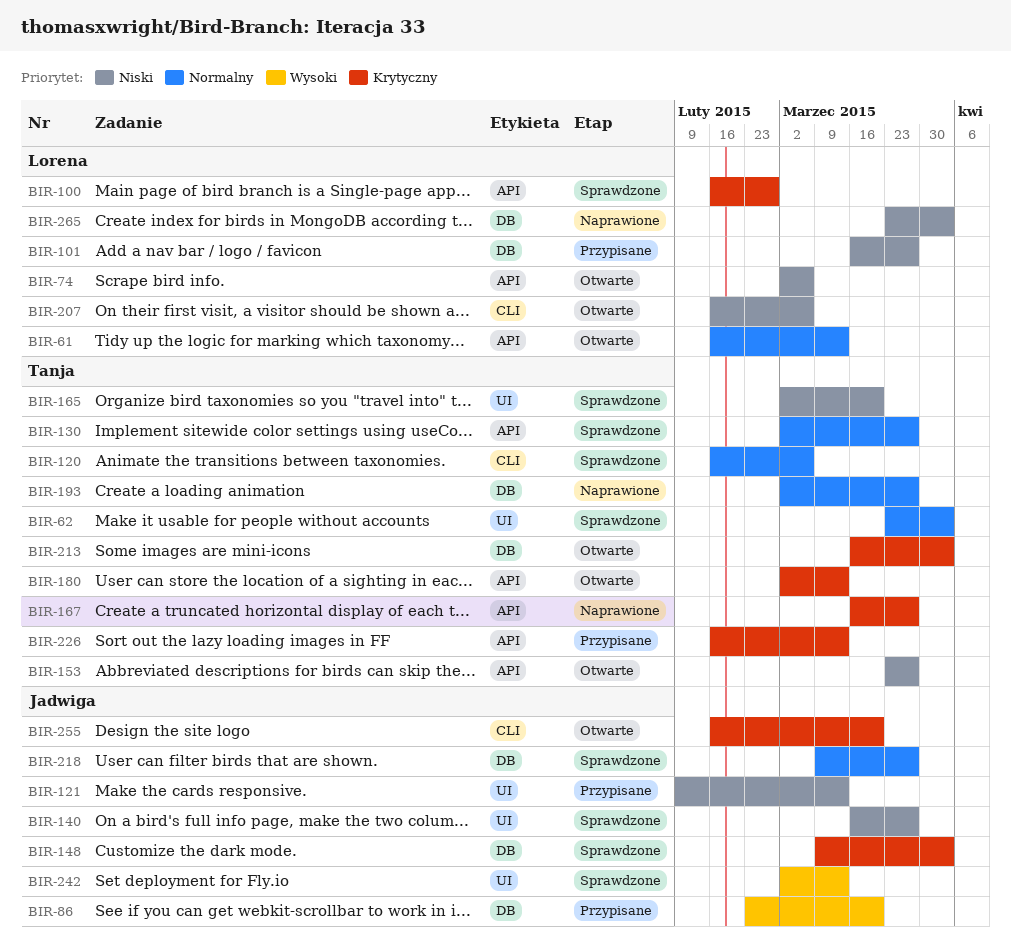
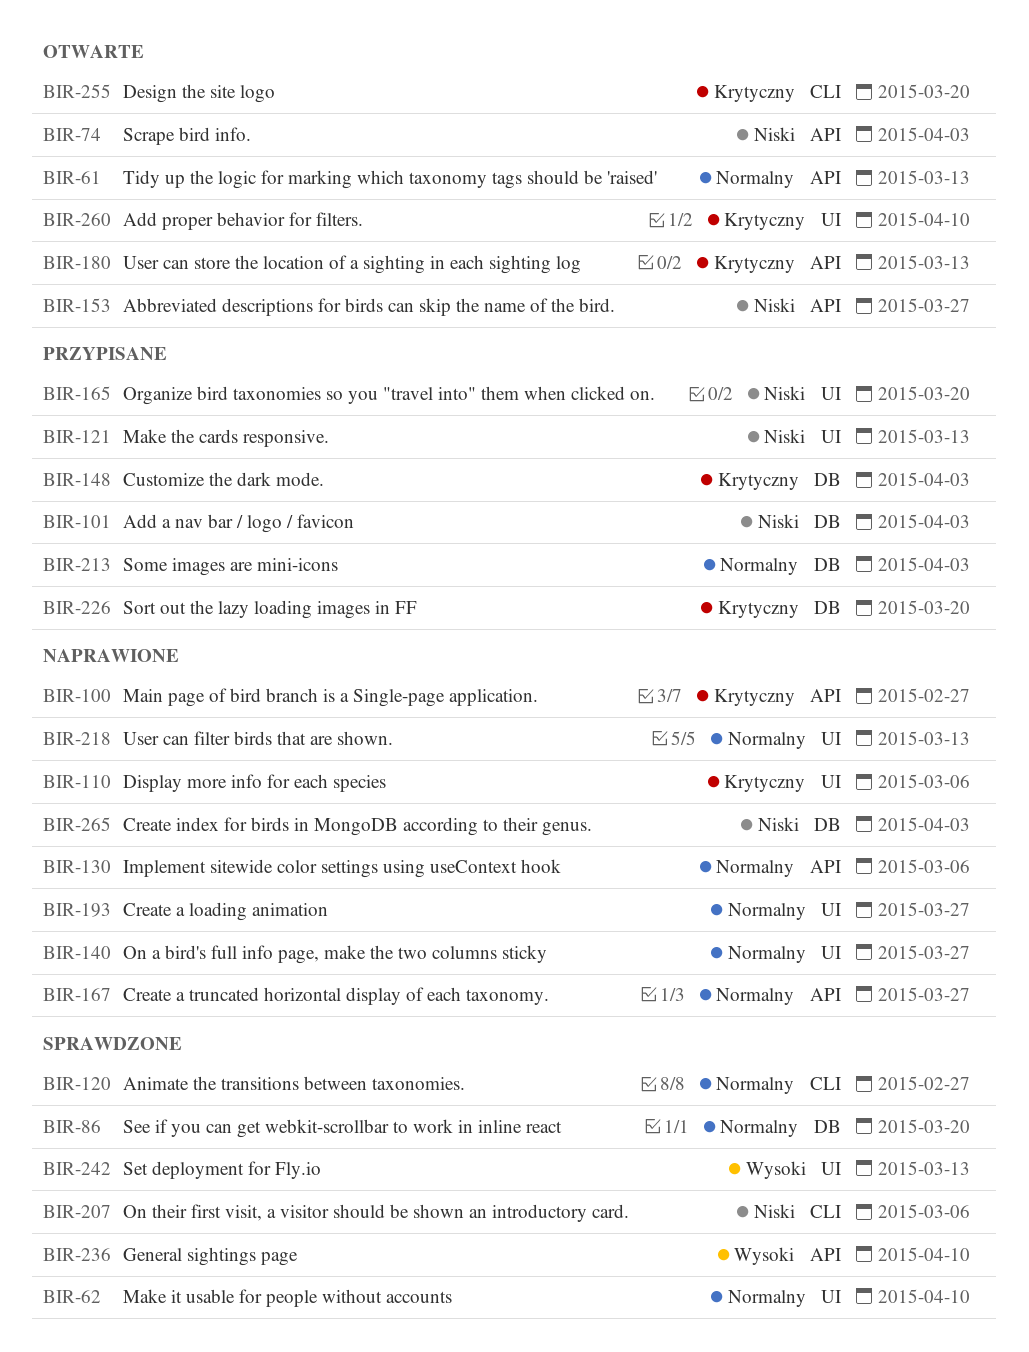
BIR-62, due: Apr 3 -> Apr 10
BIR-74, due: Mar 6 -> Apr 3
BIR-86, status: Przypisane -> Sprawdzone
BIR-86, priority: Wysoki -> Normalny
BIR-100, status: Sprawdzone -> Naprawione
BIR-101, due: Mar 27 -> Apr 3
BIR-110: none -> present
BIR-120, due: Mar 6 -> Feb 27
BIR-130, status: Sprawdzone -> Naprawione
BIR-130, due: Mar 27 -> Mar 6
BIR-140, status: Sprawdzone -> Naprawione
BIR-140, priority: Niski -> Normalny
BIR-148, status: Sprawdzone -> Przypisane
BIR-165, status: Sprawdzone -> Przypisane
BIR-167, priority: Krytyczny -> Normalny
BIR-193, label: DB -> UI
BIR-207, status: Otwarte -> Sprawdzone
BIR-213, status: Otwarte -> Przypisane
BIR-213, priority: Krytyczny -> Normalny
BIR-218, status: Sprawdzone -> Naprawione
BIR-218, label: DB -> UI
BIR-218, due: Mar 27 -> Mar 13
BIR-226, label: API -> DB
BIR-226, due: Mar 13 -> Mar 20
BIR-236: none -> present
BIR-260: none -> present

